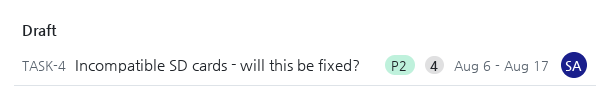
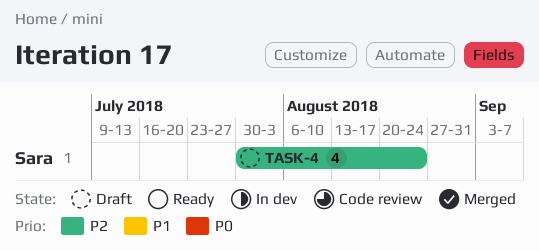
TASK-4, start: Aug 6 -> Jul 30
TASK-4, due: Aug 17 -> Aug 24

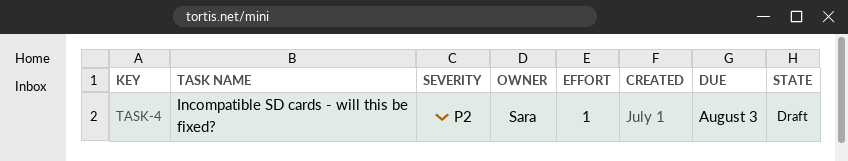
TASK-4, estimate: 4 -> 1
TASK-4, due: Aug 24 -> Aug 3

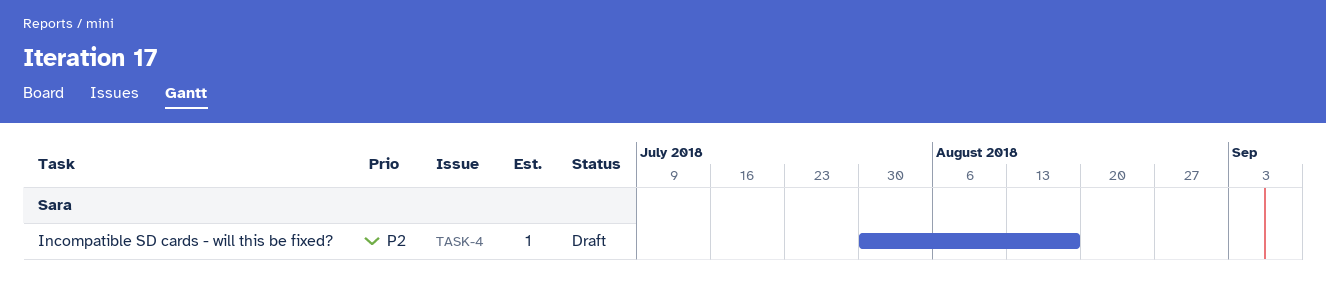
TASK-4, due: Aug 3 -> Aug 17

